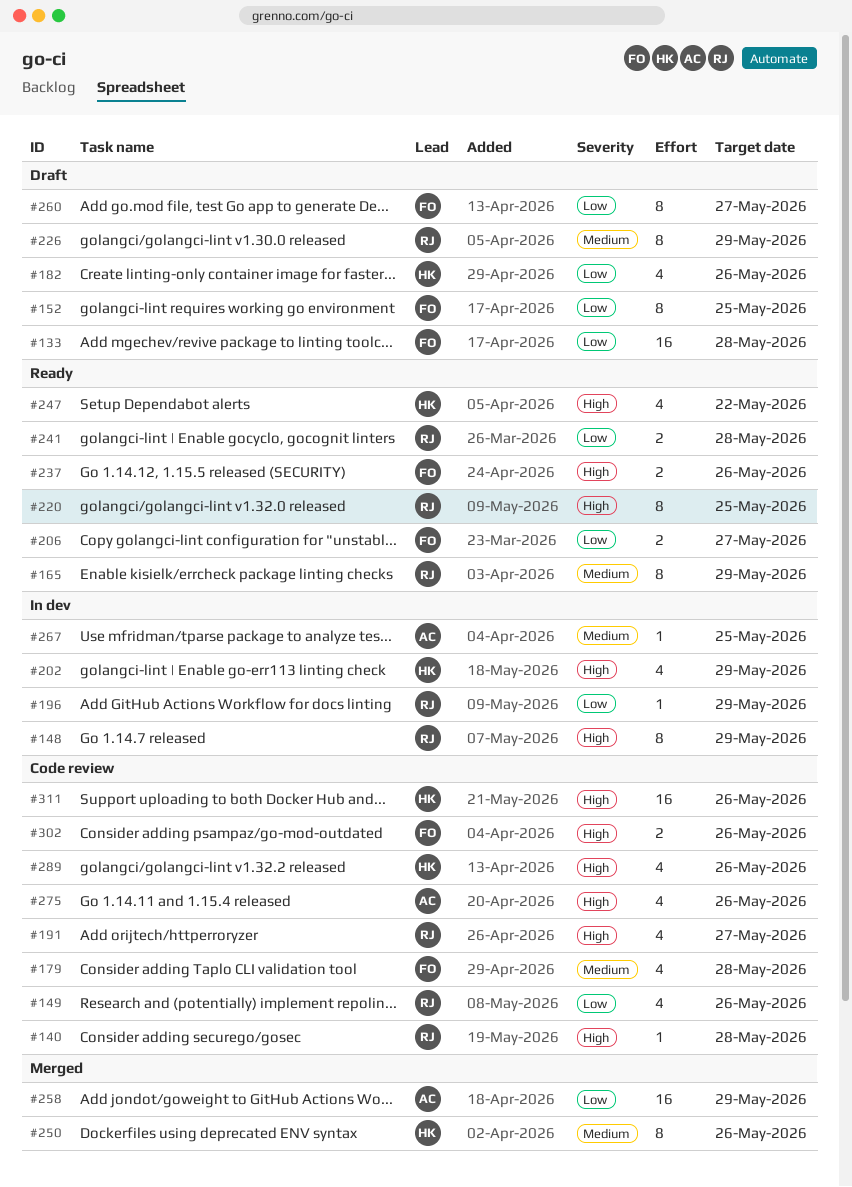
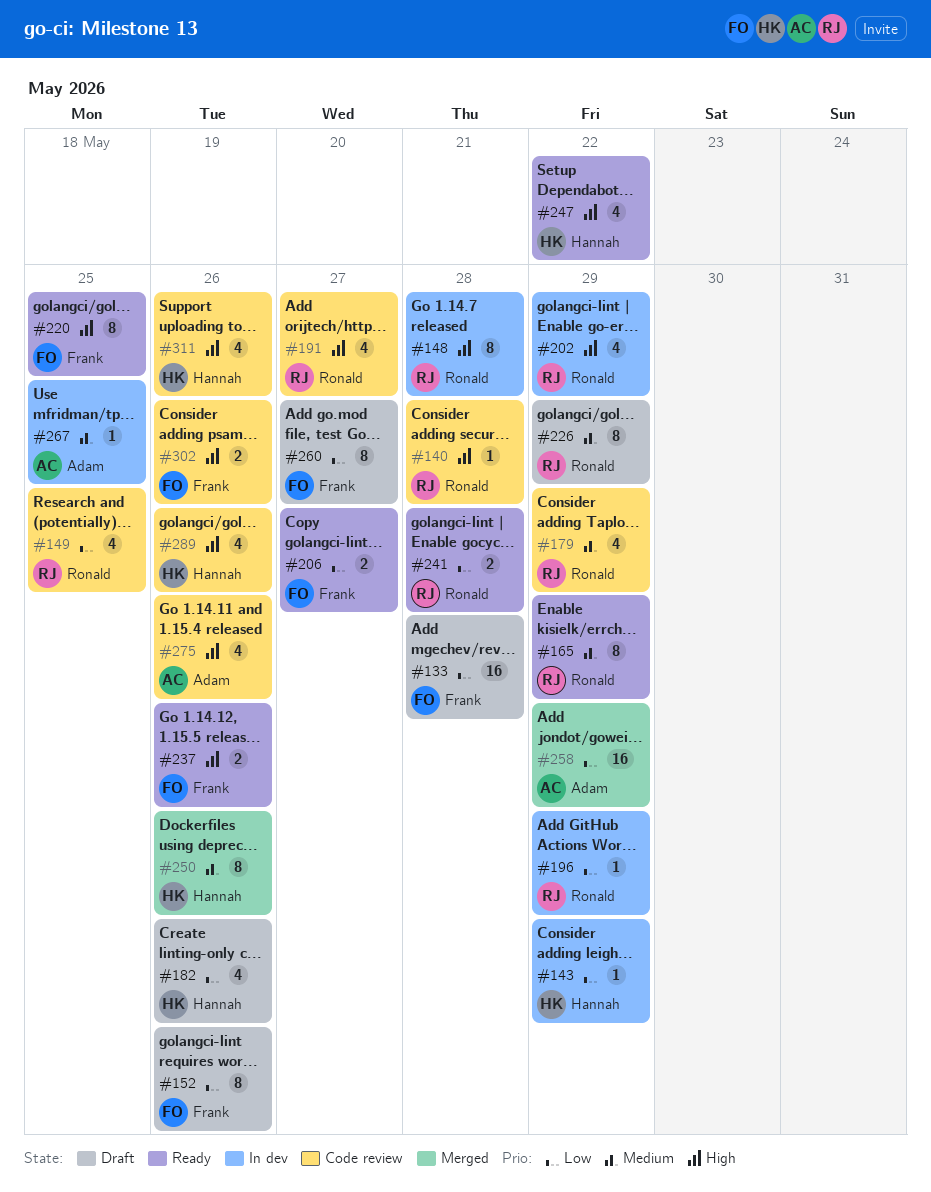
#143: none -> present
#148, due: May 29 -> May 28
#149, due: May 26 -> May 25
#152, due: May 25 -> May 26
#179, owner: Frank -> Ronald
#179, due: May 28 -> May 29
#202, owner: Hannah -> Ronald
#220, owner: Ronald -> Frank
#311, estimate: 16 -> 4

